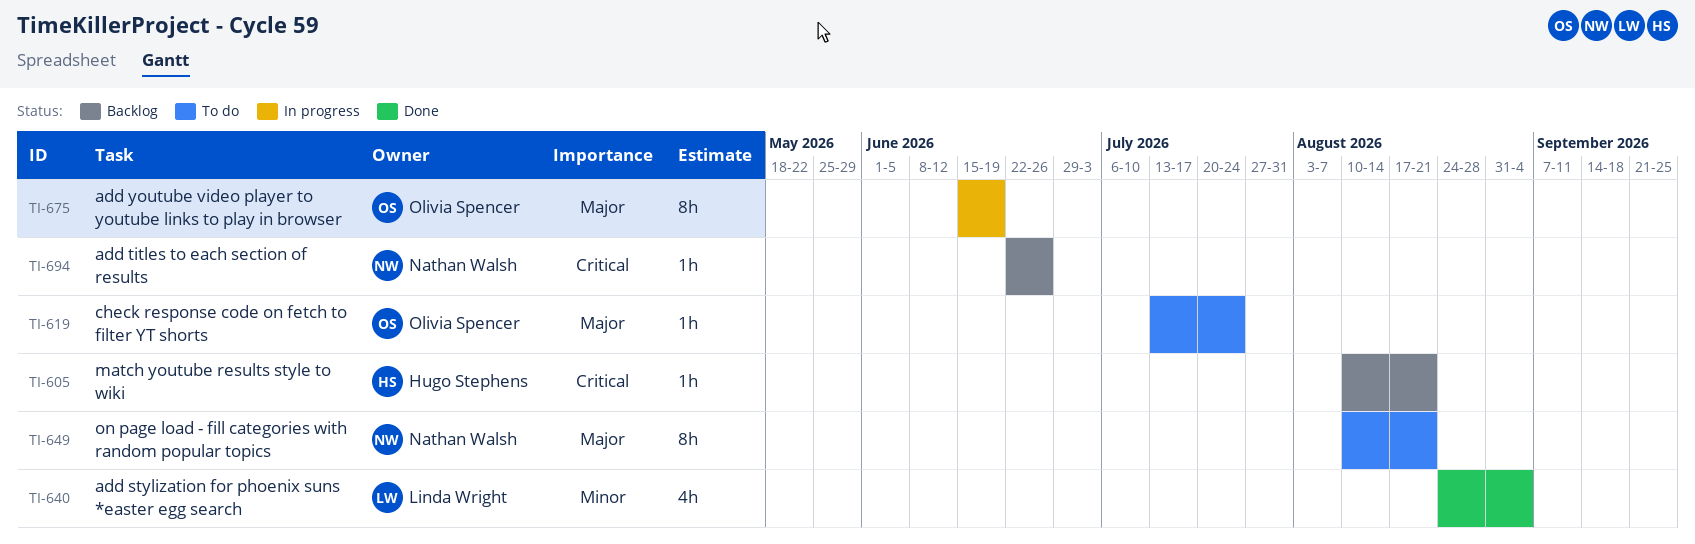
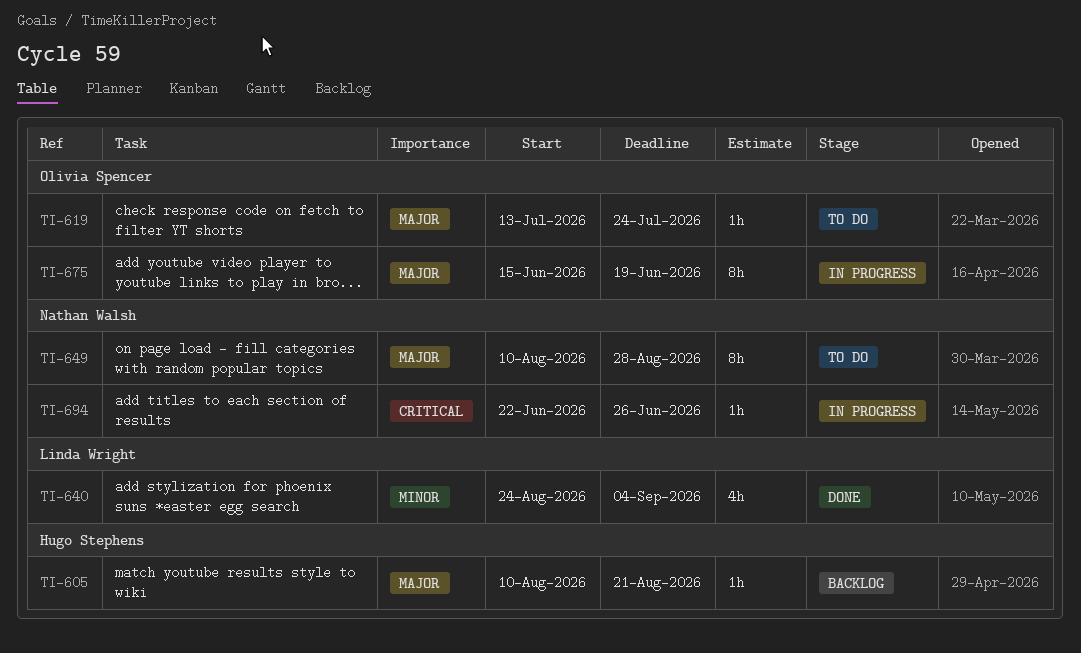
TI-605, priority: Critical -> Major
TI-649, due: Aug 21 -> Aug 28
TI-694, status: Backlog -> In progress

